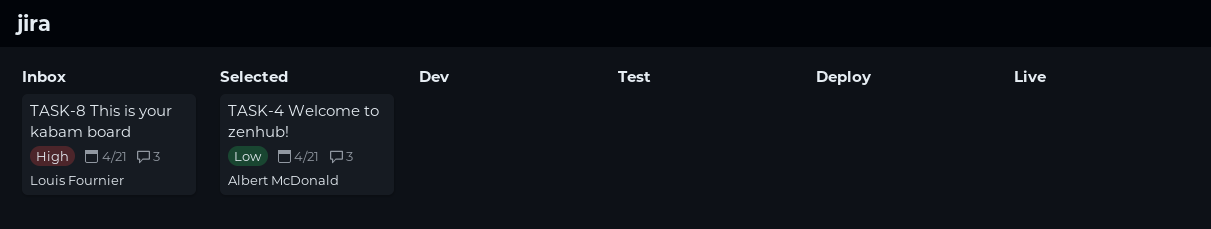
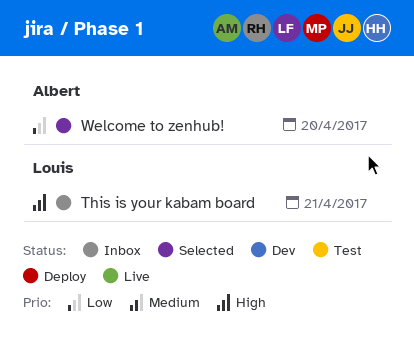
Welcome to zenhub!, due: Apr 21 -> Apr 20

